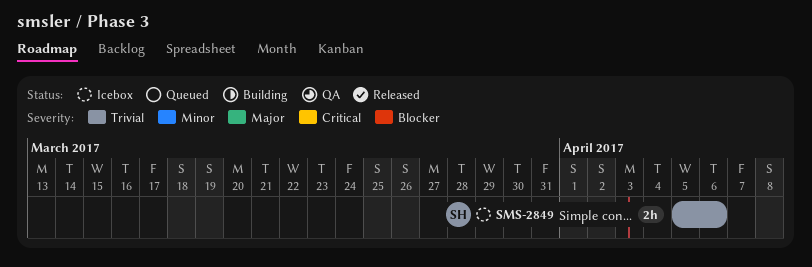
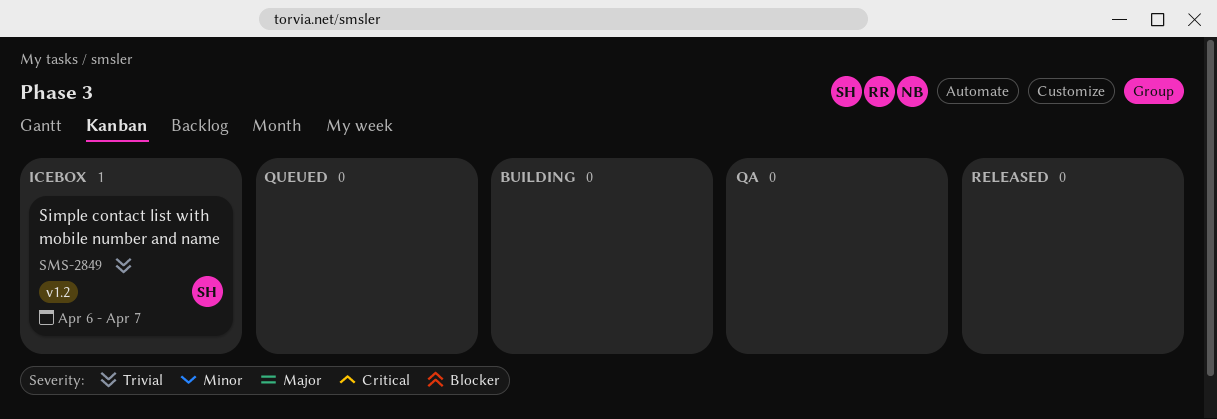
SMS-2849, start: Apr 5 -> Apr 6
SMS-2849, due: Apr 6 -> Apr 7

